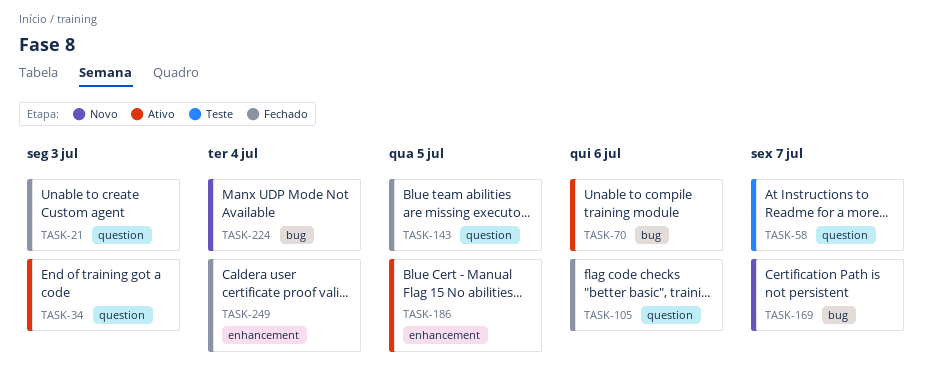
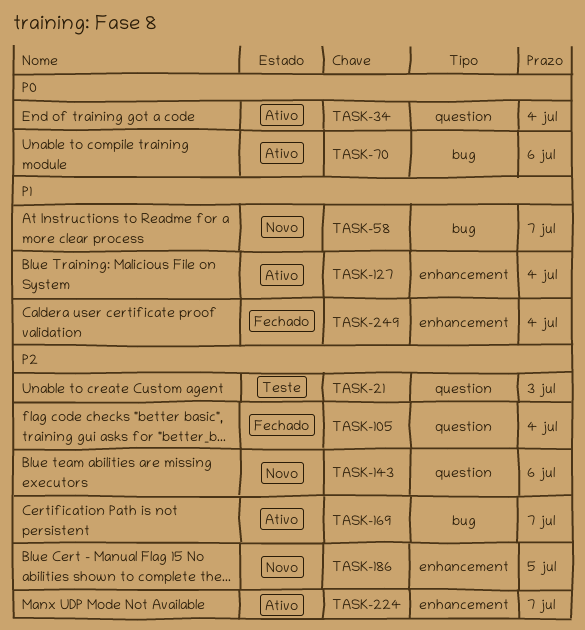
TASK-21, status: Fechado -> Teste
TASK-34, due: Jul 3 -> Jul 4
TASK-58, status: Teste -> Novo
TASK-58, label: question -> bug
TASK-105, due: Jul 6 -> Jul 4
TASK-127: none -> present
TASK-143, status: Fechado -> Novo
TASK-143, due: Jul 5 -> Jul 6
TASK-169, status: Novo -> Ativo
TASK-186, status: Ativo -> Novo
TASK-224, status: Novo -> Ativo
TASK-224, label: bug -> enhancement
TASK-224, due: Jul 4 -> Jul 7

